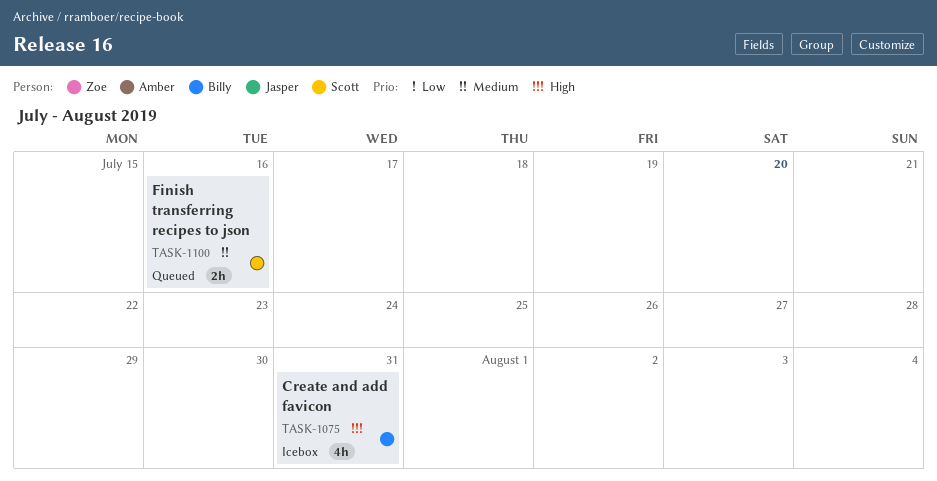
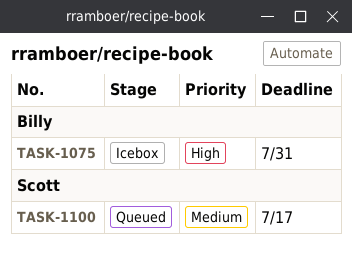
TASK-1100, due: Jul 16 -> Jul 17

